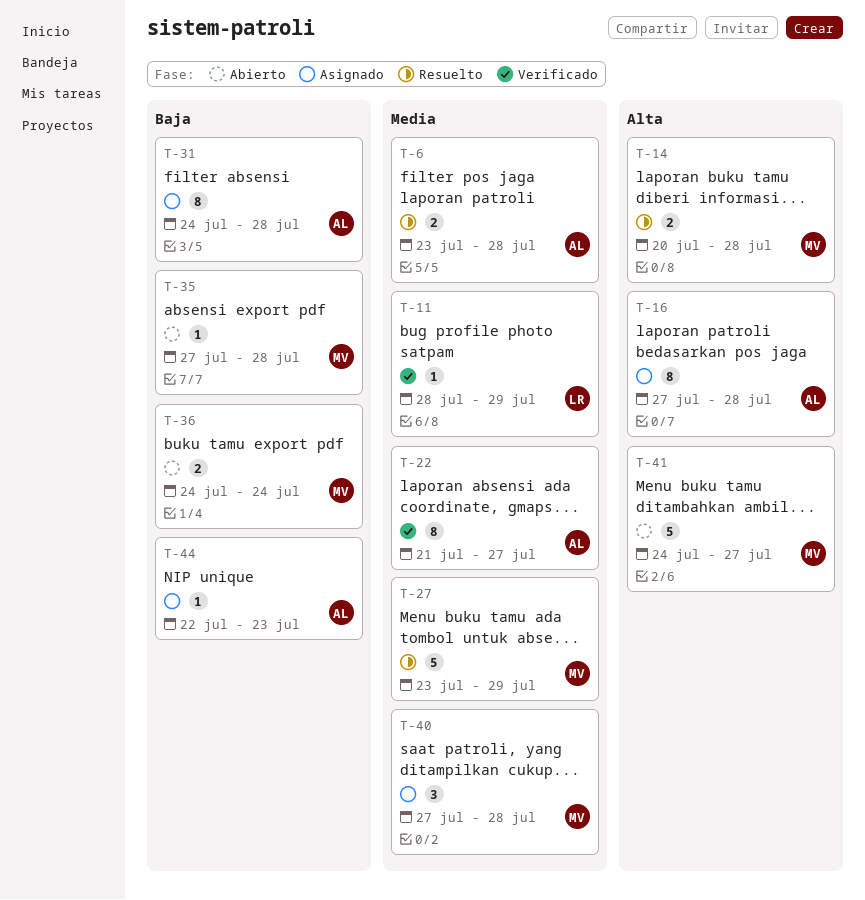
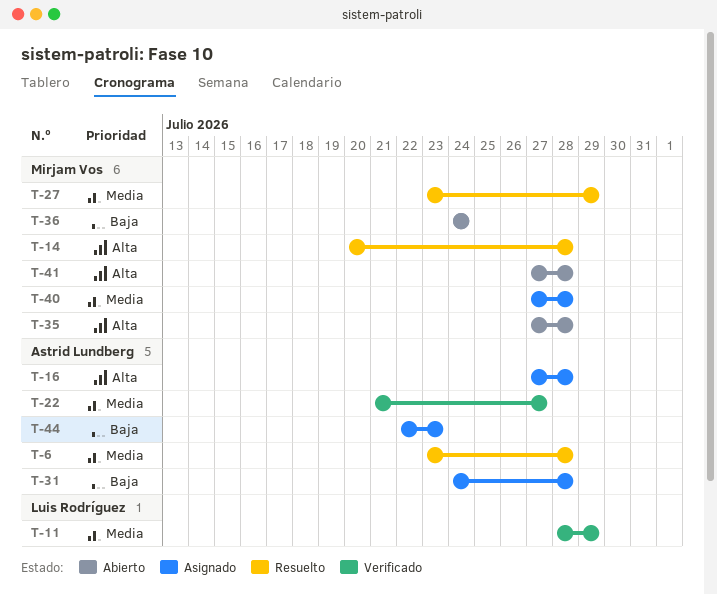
T-35, priority: Baja -> Alta
T-41, start: Jul 24 -> Jul 27
T-41, due: Jul 27 -> Jul 28

